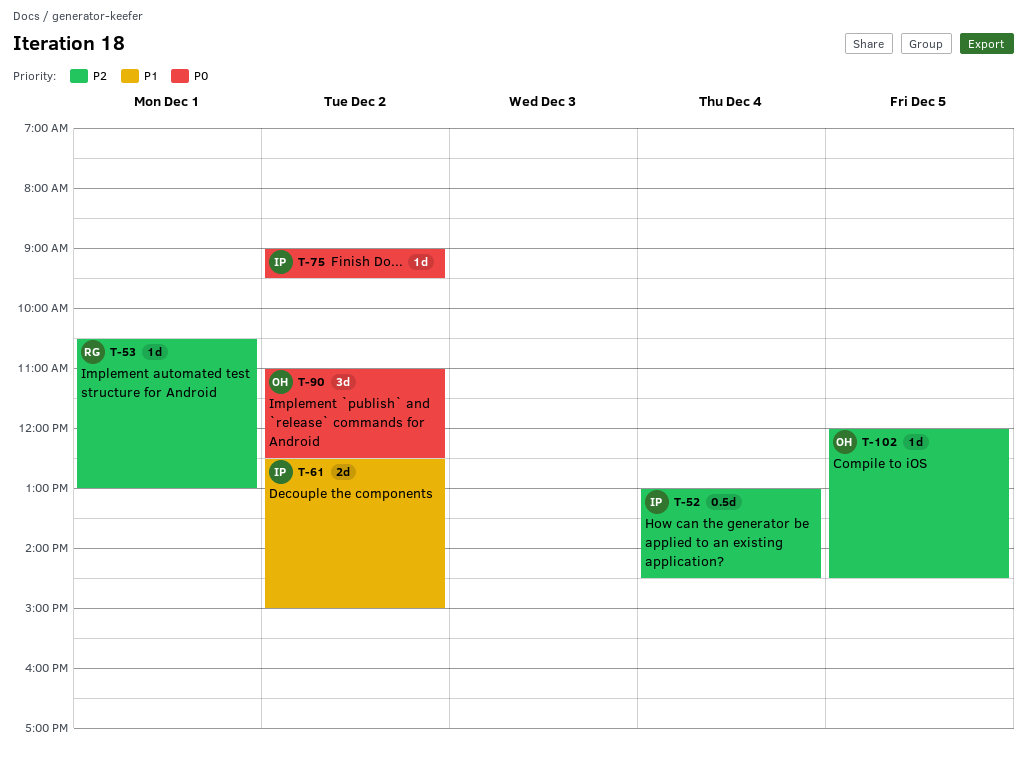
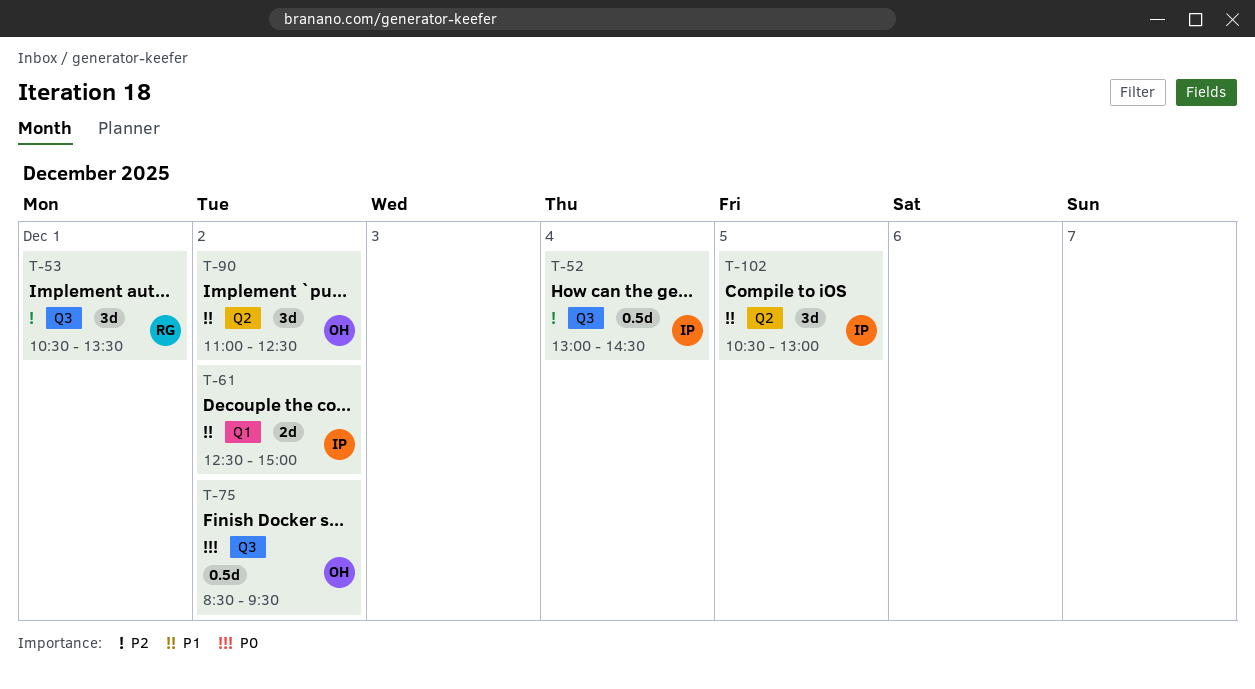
T-53, estimate: 1d -> 3d
T-53, ends: 13:00 -> 13:30
T-75, owner: IP -> OH
T-75, estimate: 1d -> 0.5d
T-75, begins: 09:00 -> 08:30
T-90, priority: P0 -> P1
T-102, owner: OH -> IP
T-102, priority: P2 -> P1
T-102, estimate: 1d -> 3d
T-102, begins: 12:00 -> 10:30
T-102, ends: 14:30 -> 13:00

